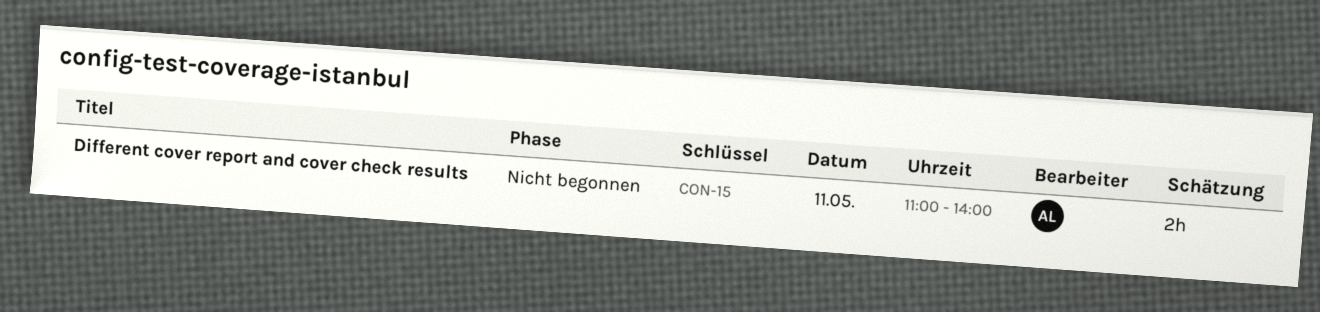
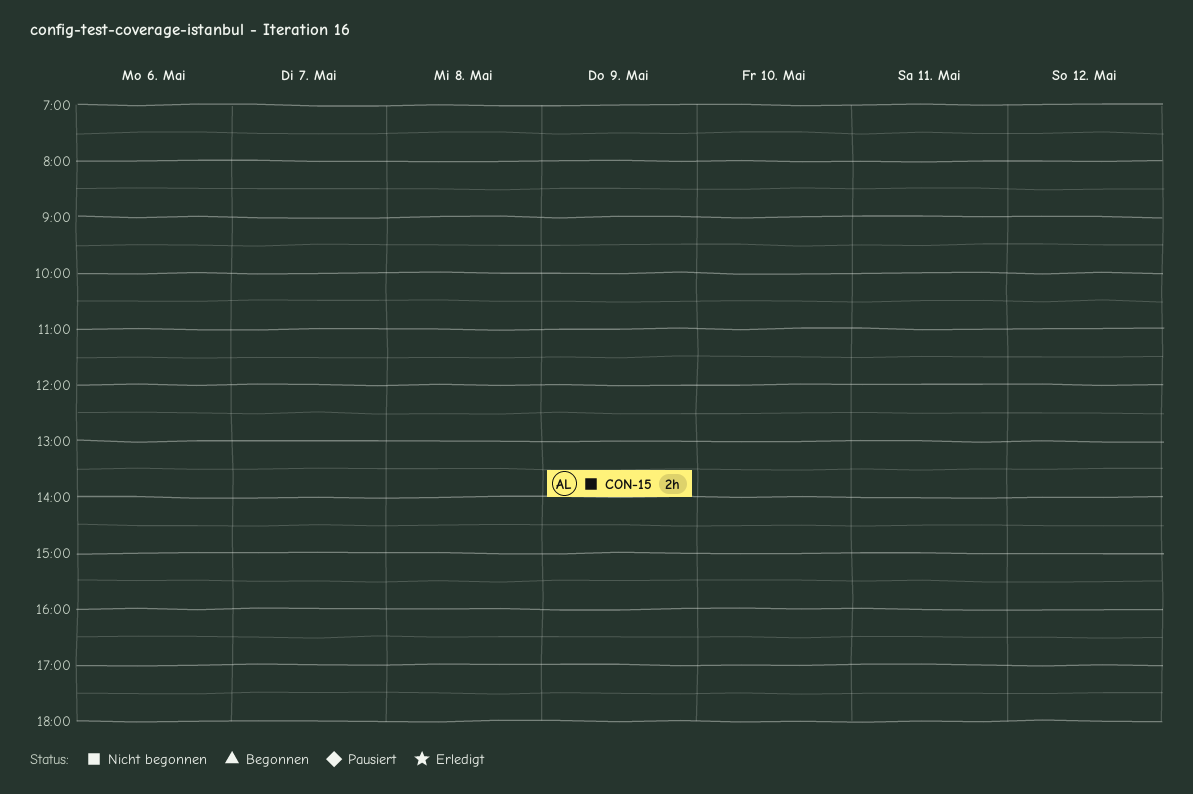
CON-15, day: May 11 -> May 9
CON-15, begins: 11:00 -> 13:30

